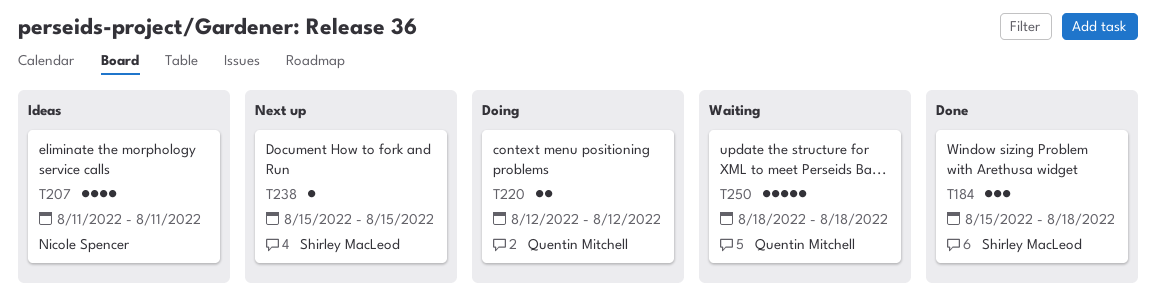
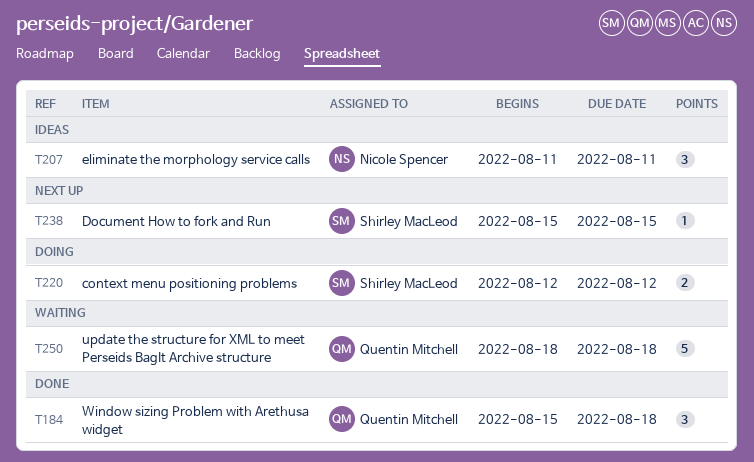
T184, owner: Shirley MacLeod -> Quentin Mitchell
T207, estimate: 4 -> 3
T220, owner: Quentin Mitchell -> Shirley MacLeod

